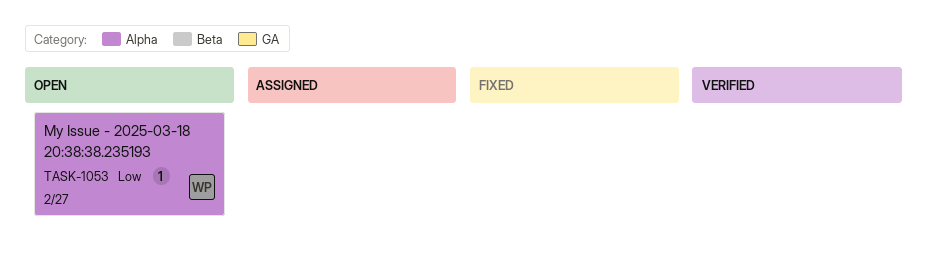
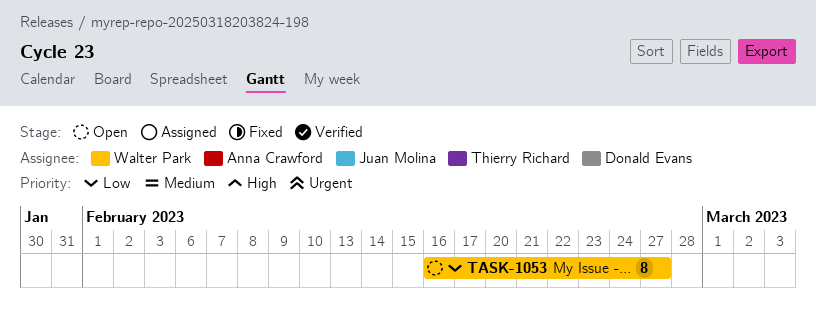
TASK-1053, estimate: 1 -> 8

